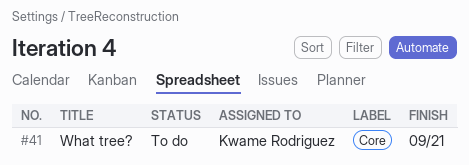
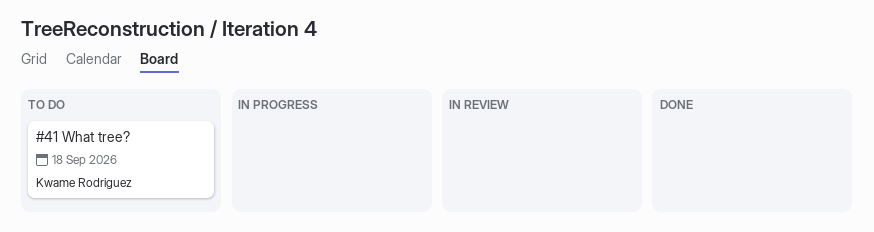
#41, due: Sep 21 -> Sep 18

